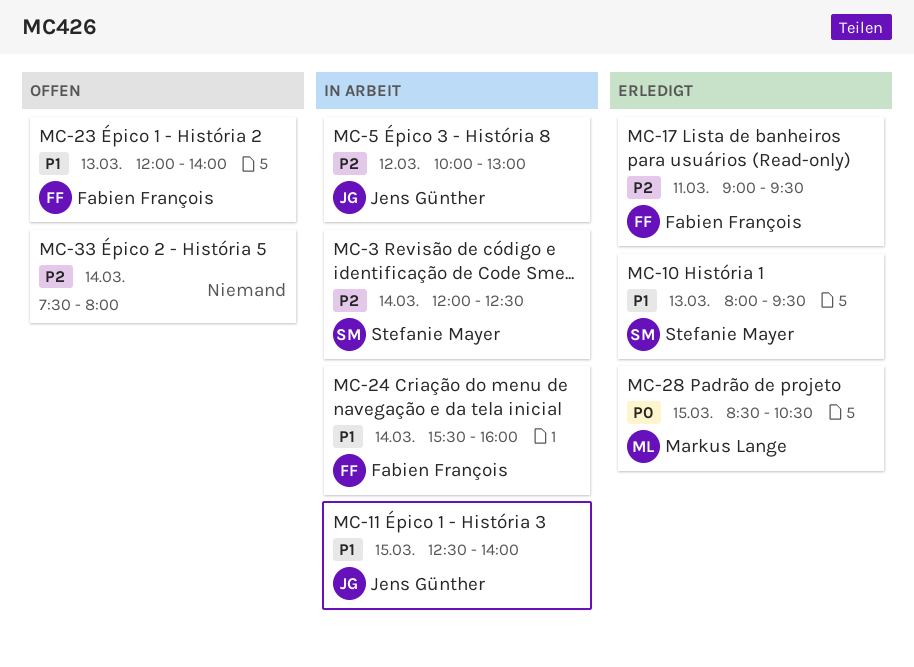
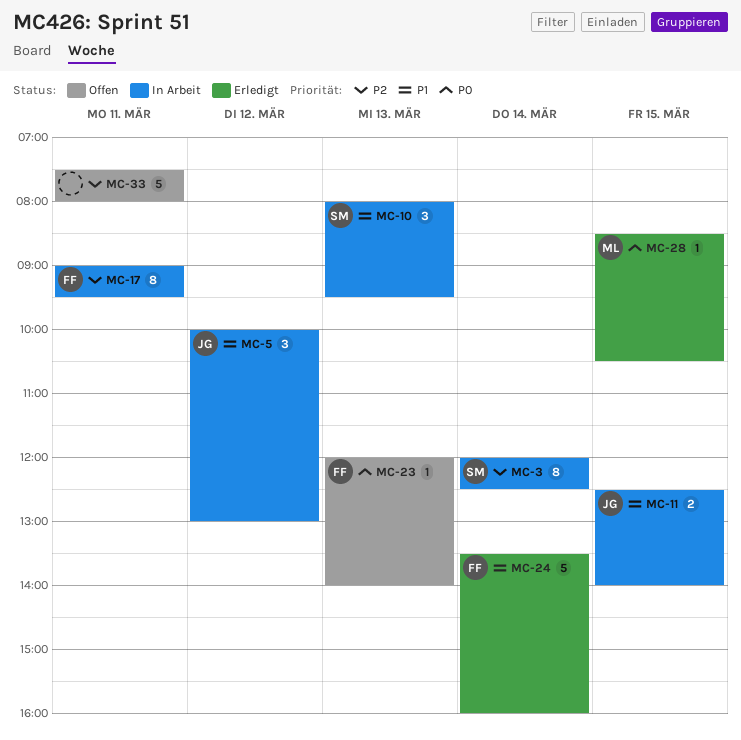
MC-5, priority: P2 -> P1
MC-10, status: Erledigt -> In Arbeit
MC-17, status: Erledigt -> In Arbeit
MC-23, priority: P1 -> P0
MC-24, status: In Arbeit -> Erledigt
MC-24, begins: 15:30 -> 13:30
MC-33, day: Mar 14 -> Mar 11

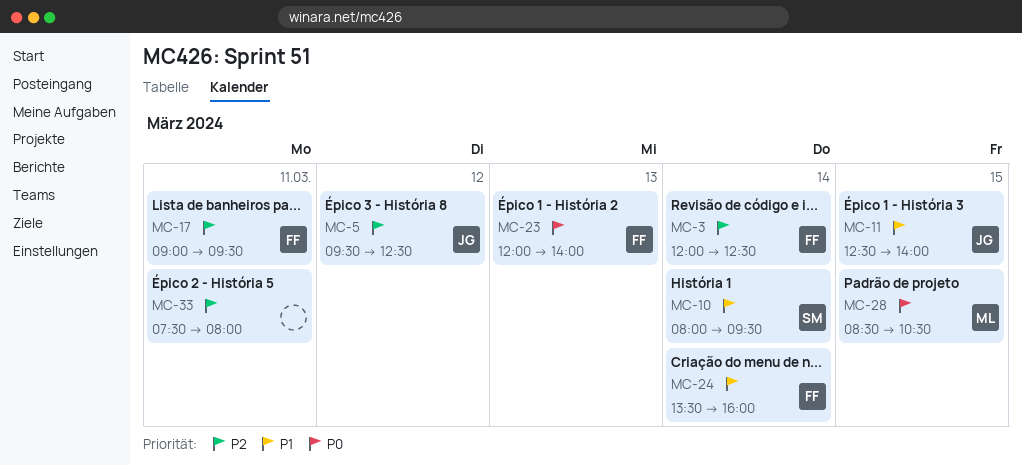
MC-3, owner: SM -> FF
MC-5, priority: P1 -> P2
MC-5, begins: 10:00 -> 09:30
MC-5, ends: 13:00 -> 12:30
MC-10, day: Mar 13 -> Mar 14

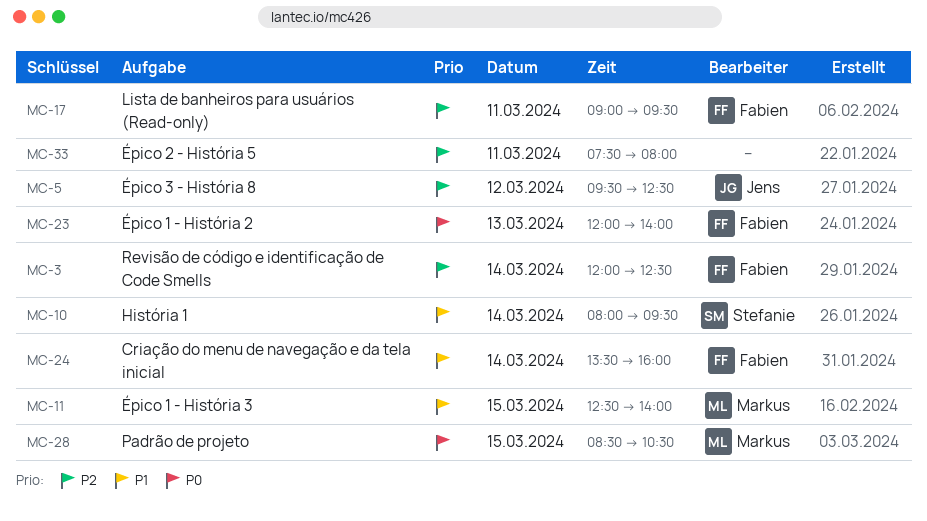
MC-11, owner: Jens -> Markus

